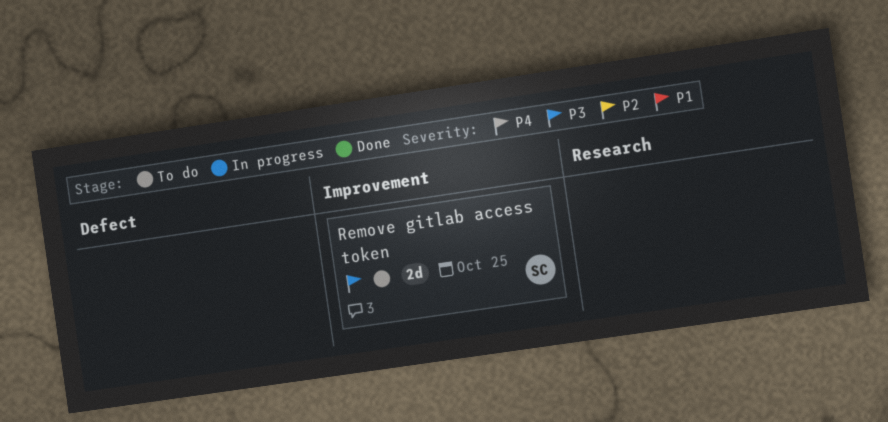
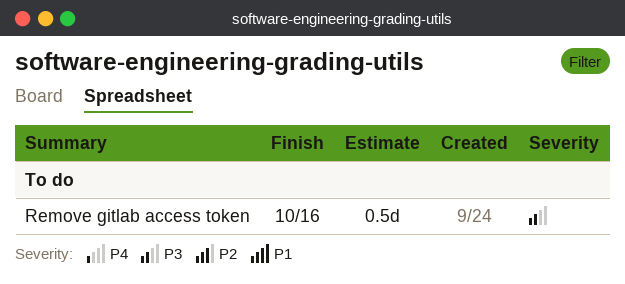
Remove gitlab access token, estimate: 2d -> 0.5d
Remove gitlab access token, due: Oct 25 -> Oct 16

